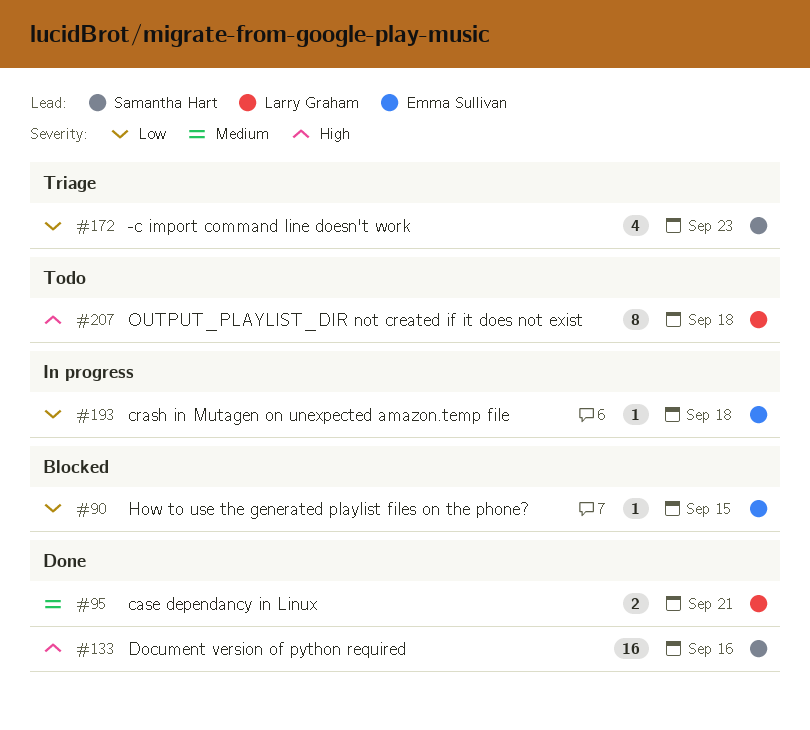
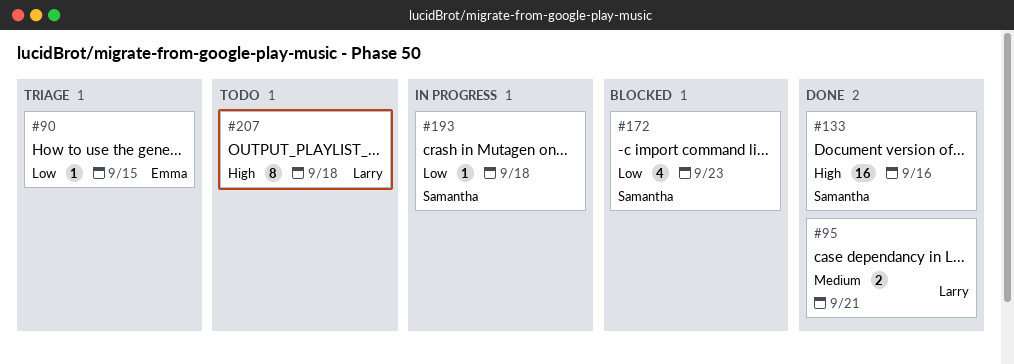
#90, status: Blocked -> Triage
#172, status: Triage -> Blocked
#193, owner: Emma Sullivan -> Samantha Hart

